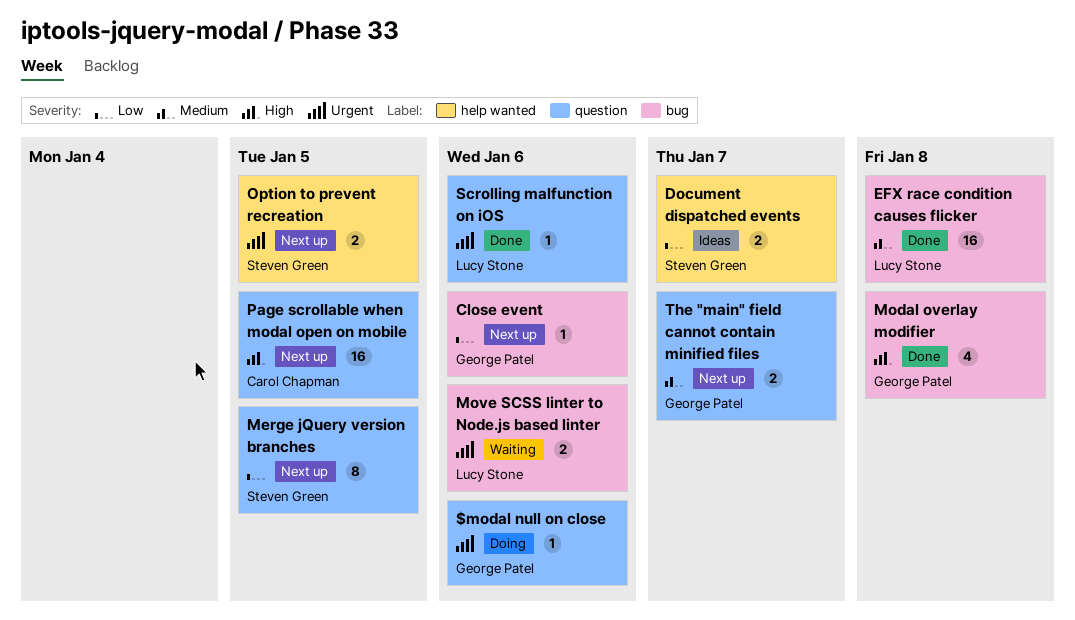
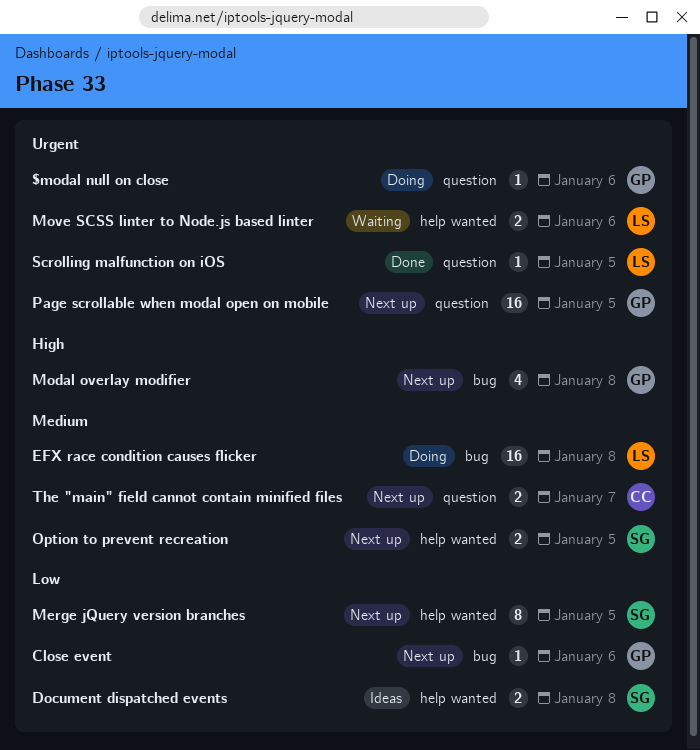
Document dispatched events, due: Jan 7 -> Jan 8
EFX race condition causes flicker, status: Done -> Doing
Merge jQuery version branches, label: question -> help wanted
Modal overlay modifier, status: Done -> Next up
Move SCSS linter to Node.js based linter, label: bug -> help wanted
Option to prevent recreation, priority: Urgent -> Medium
Page scrollable when modal open on mobile, owner: Carol Chapman -> George Patel
Page scrollable when modal open on mobile, priority: High -> Urgent
Scrolling malfunction on iOS, due: Jan 6 -> Jan 5
The "main" field cannot contain minified files, owner: George Patel -> Carol Chapman

